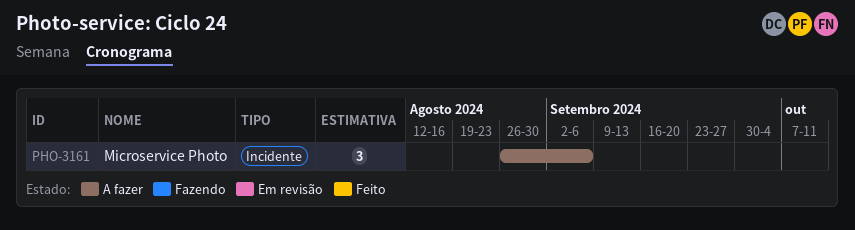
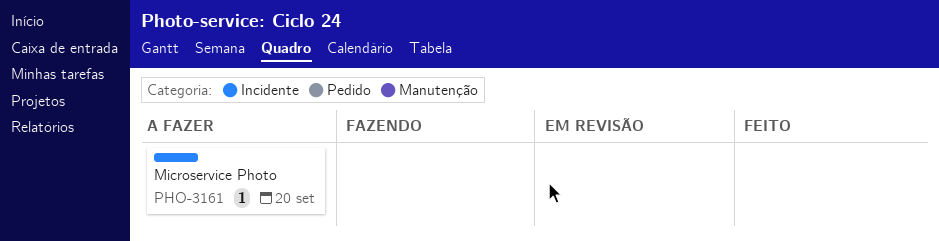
PHO-3161, estimate: 3 -> 1
PHO-3161, due: Sep 6 -> Sep 20

